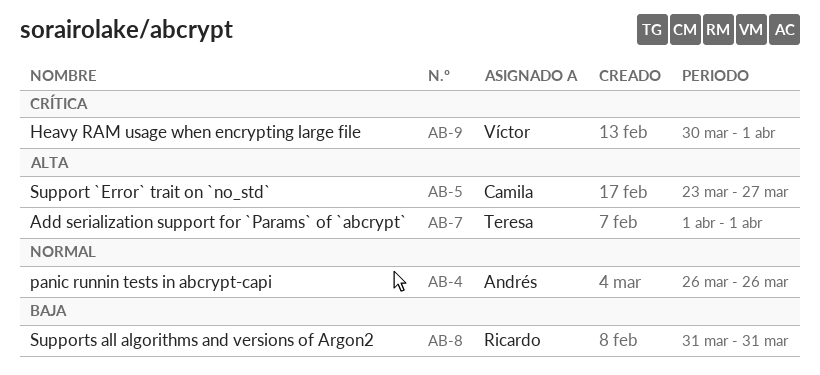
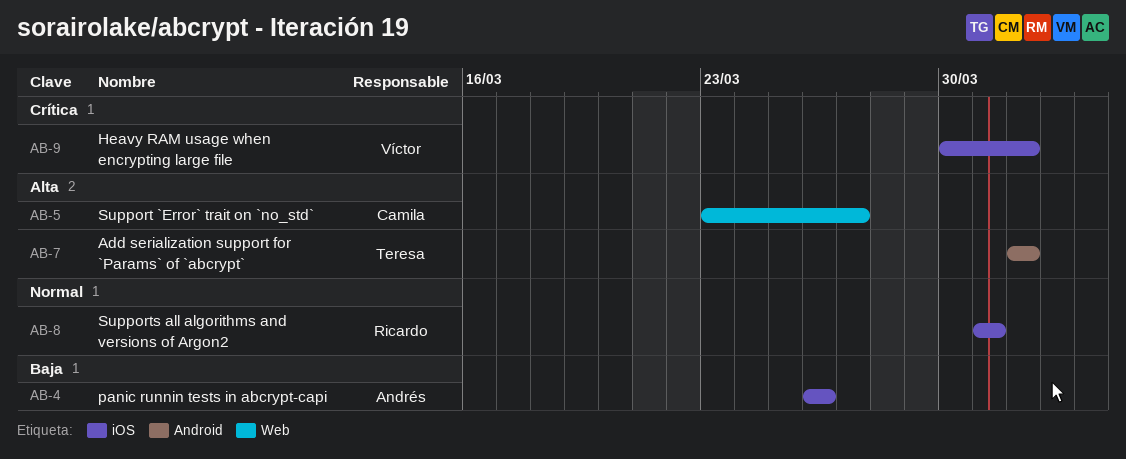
AB-4, priority: Normal -> Baja
AB-8, priority: Baja -> Normal

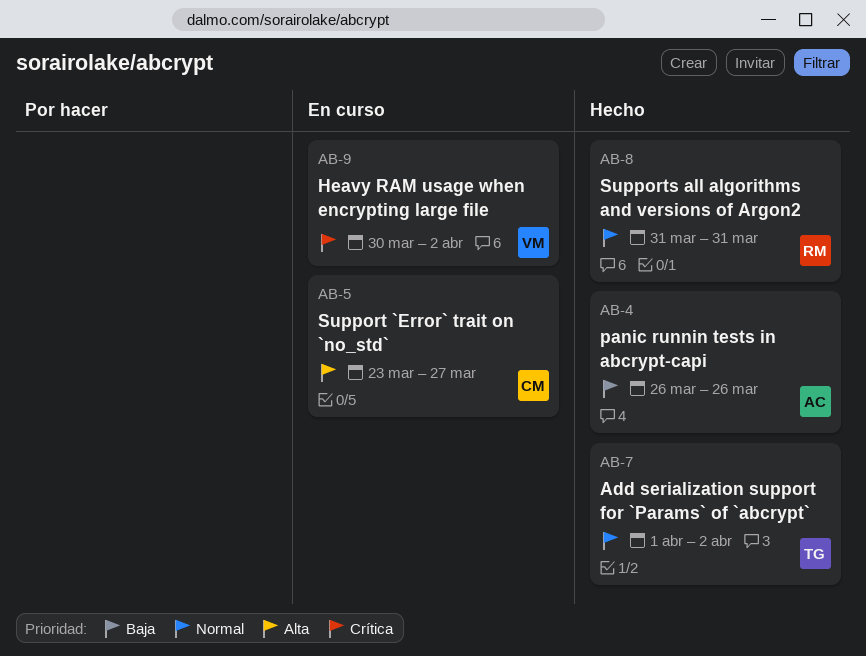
AB-7, priority: Alta -> Normal
AB-7, due: Apr 1 -> Apr 2
AB-9, due: Apr 1 -> Apr 2

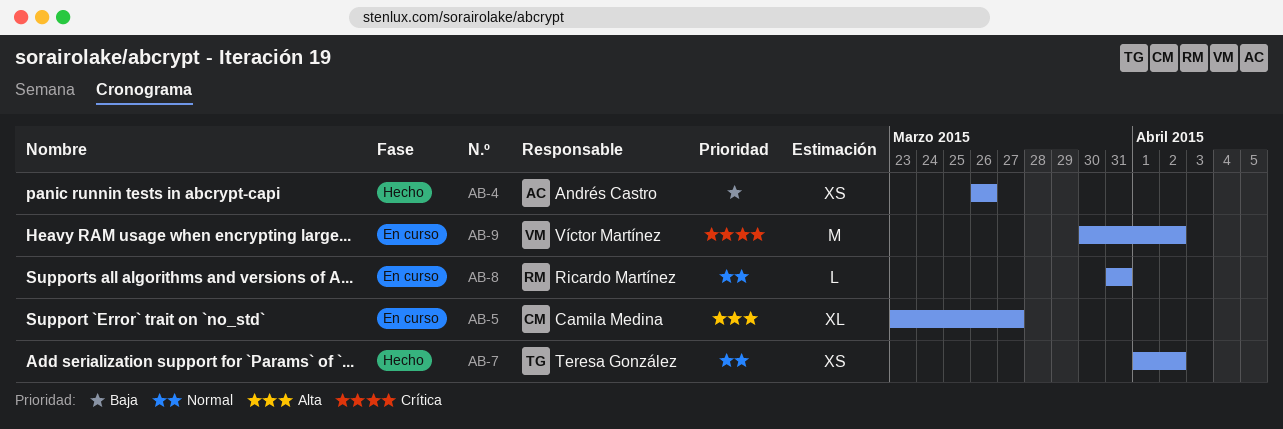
AB-8, status: Hecho -> En curso

